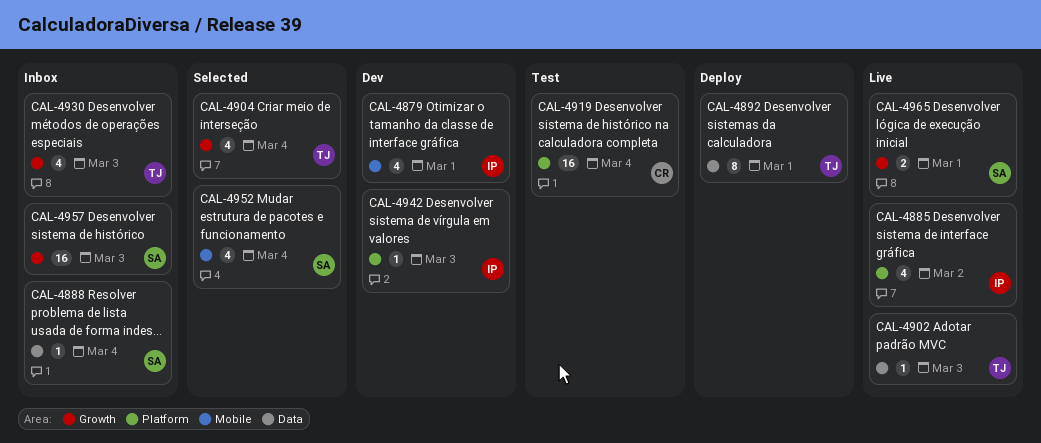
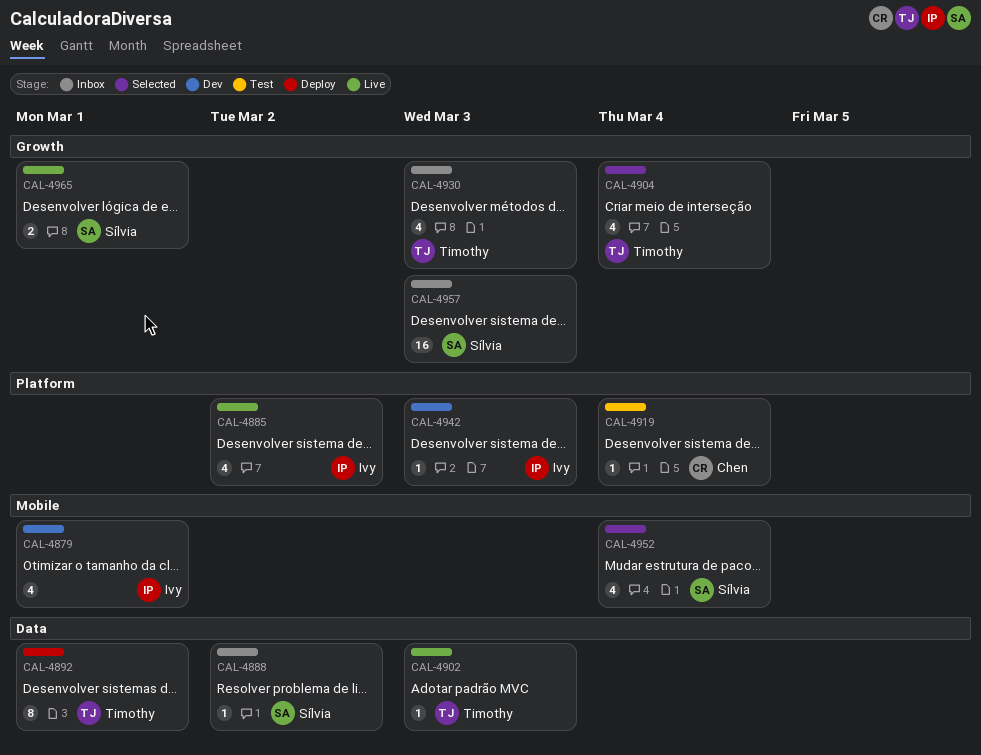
CAL-4888, due: Mar 4 -> Mar 2
CAL-4919, estimate: 16 -> 1

